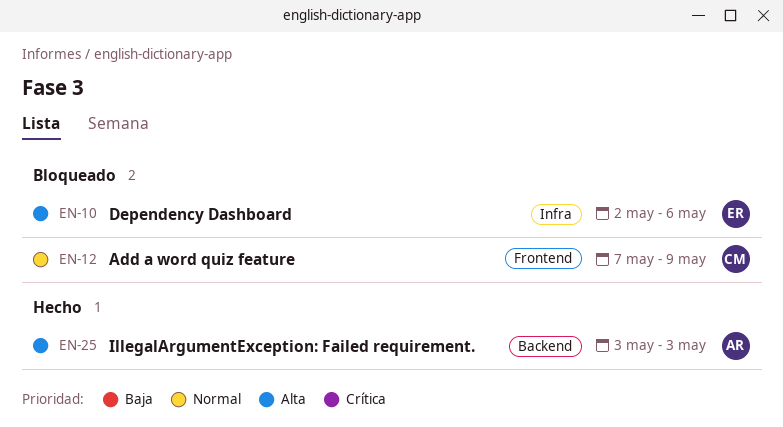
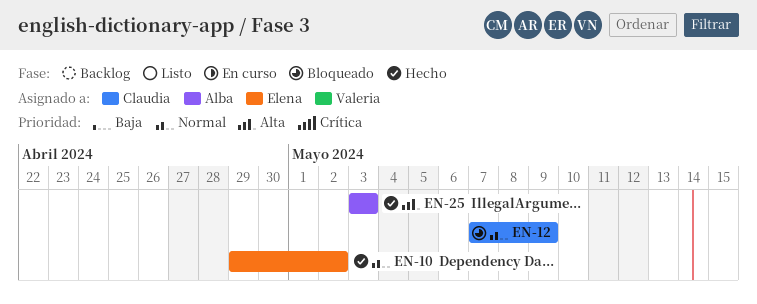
EN-10, status: Bloqueado -> Hecho
EN-10, priority: Alta -> Normal
EN-10, start: May 2 -> Apr 29
EN-10, due: May 6 -> May 2

